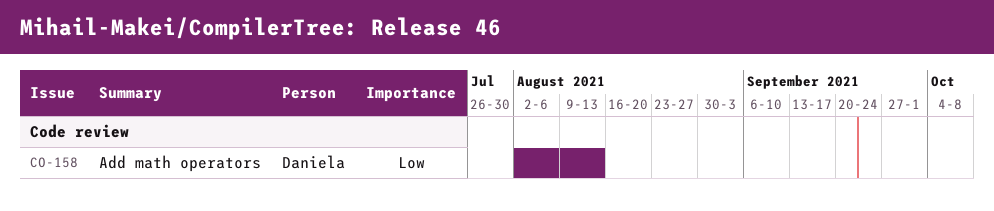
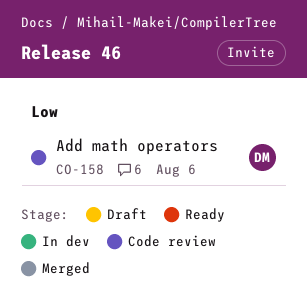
CO-158, due: Aug 13 -> Aug 6

